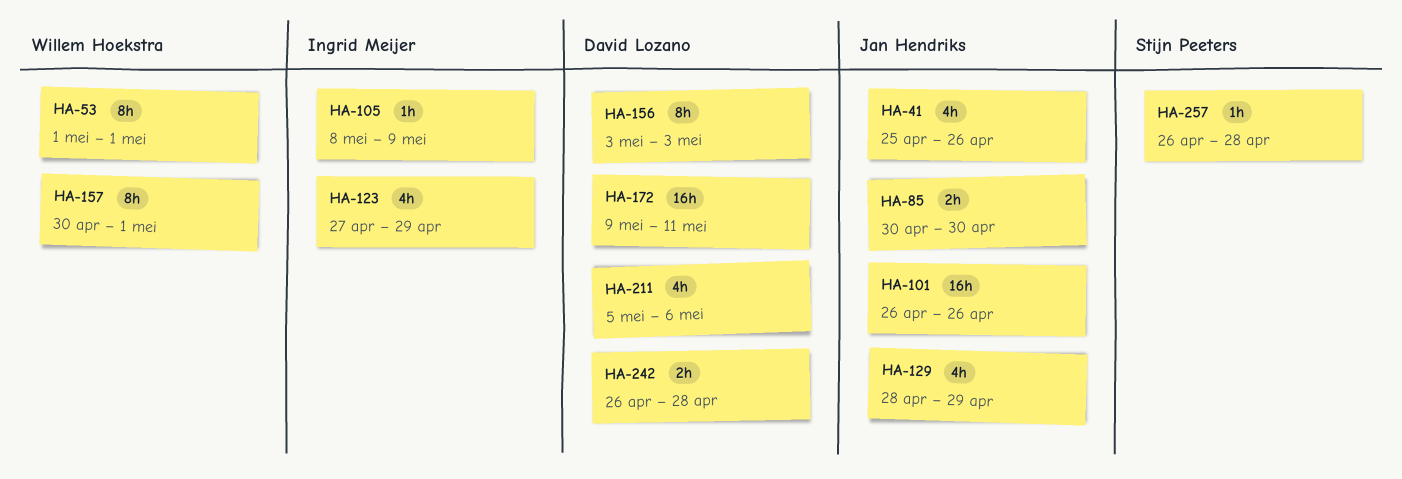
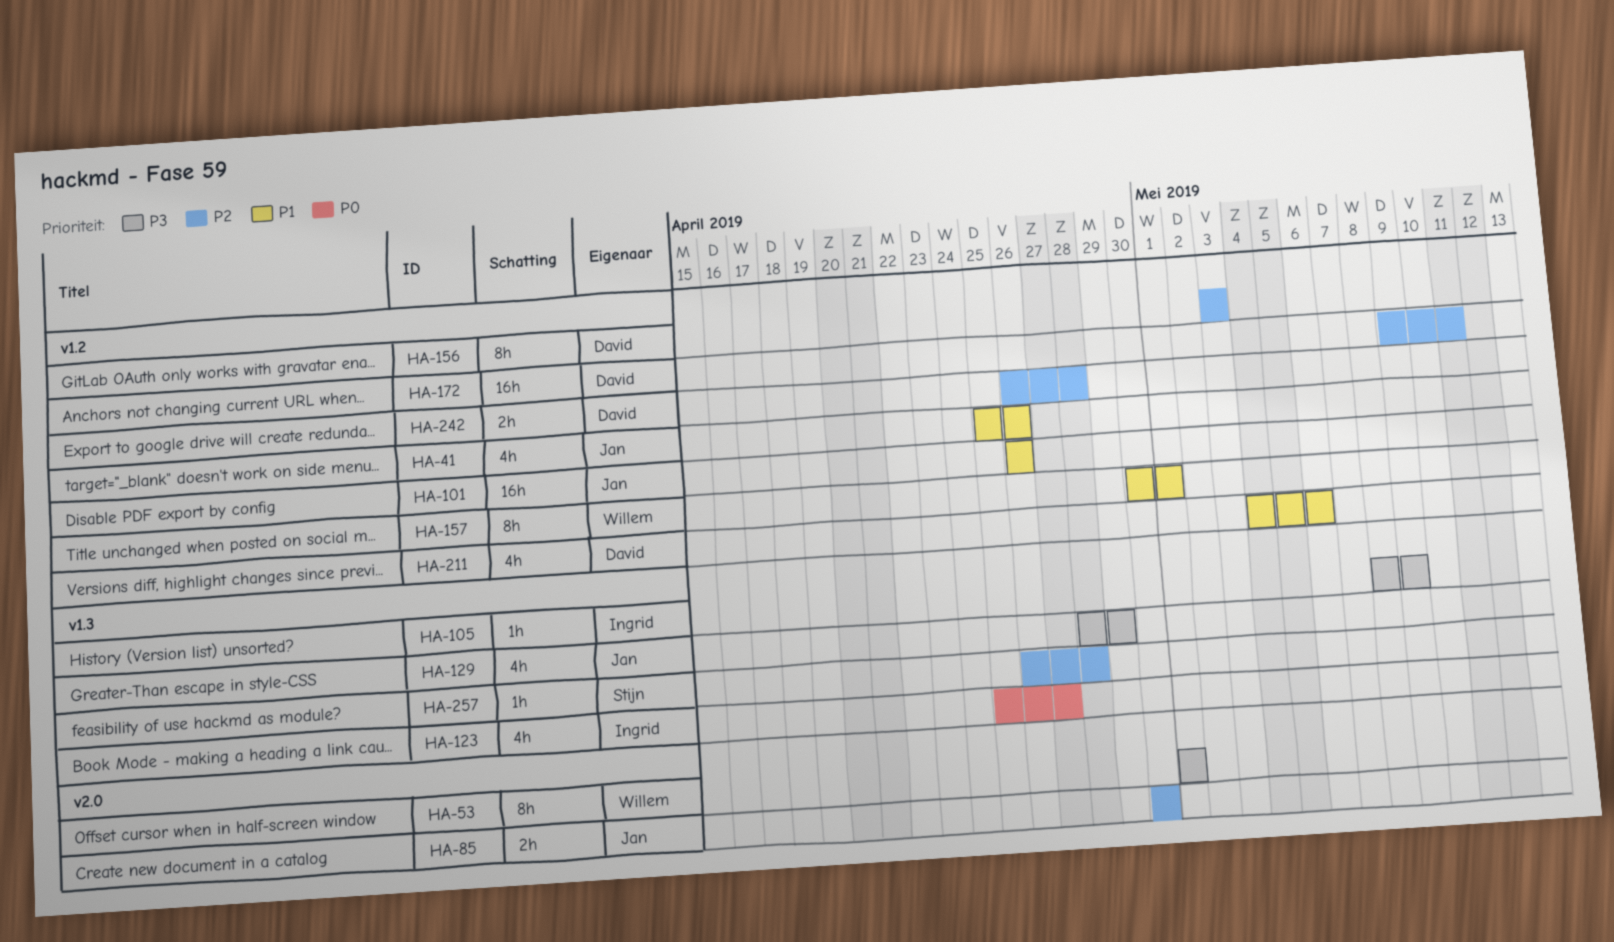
HA-123, start: Apr 27 -> Apr 25
HA-123, due: Apr 29 -> Apr 27
HA-211, start: May 5 -> May 4

